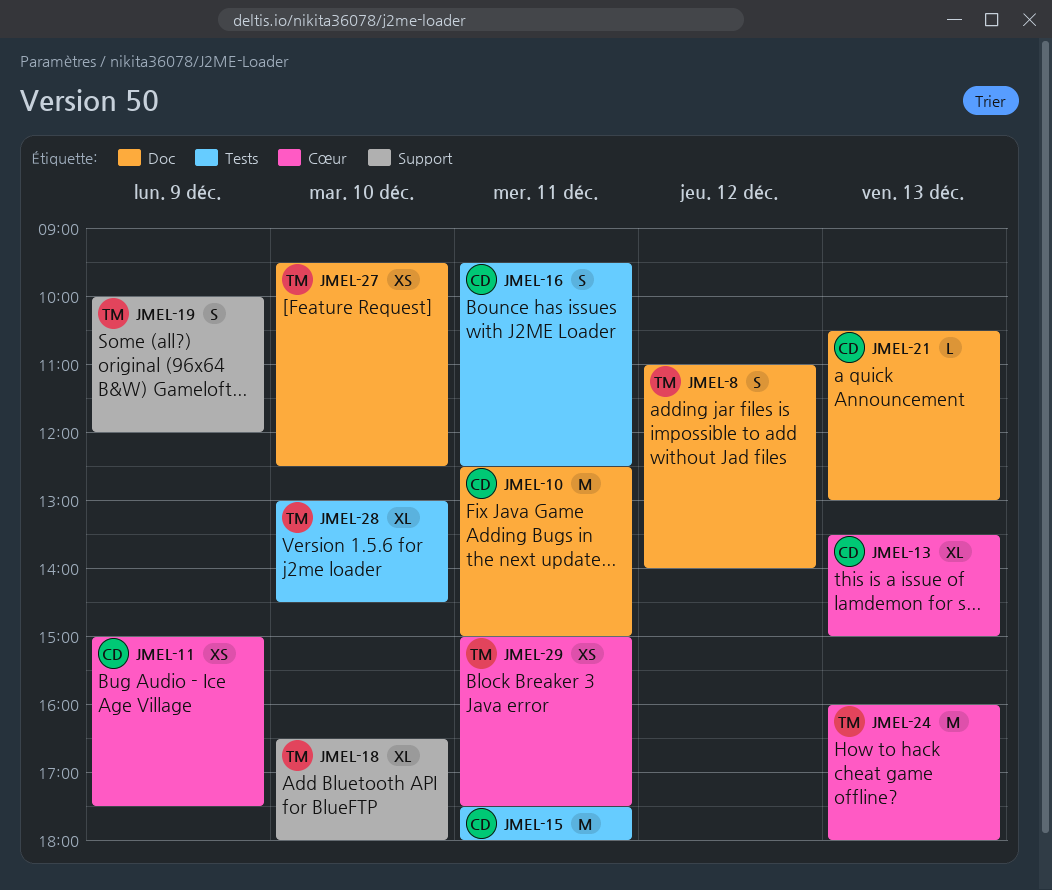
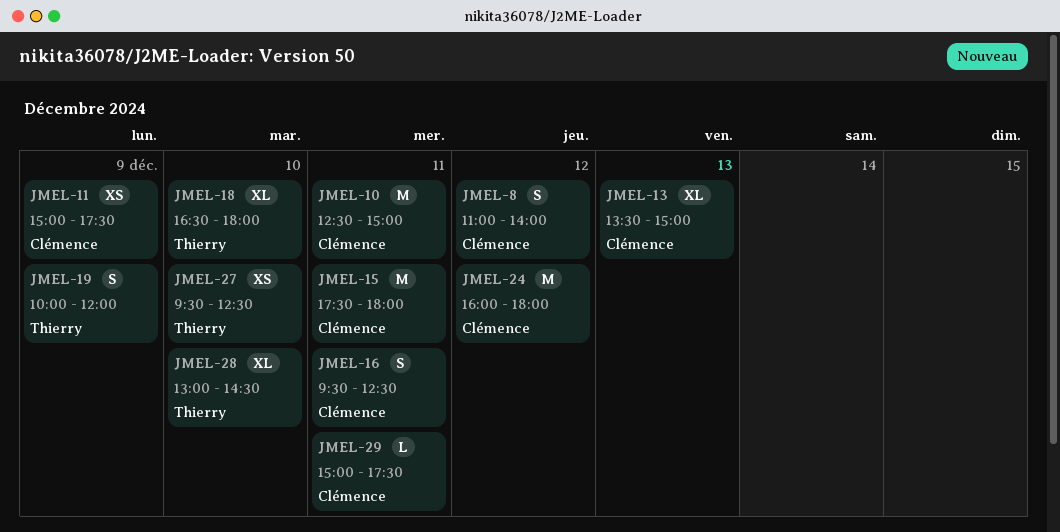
JMEL-8, owner: Thierry -> Clémence
JMEL-21: present -> none
JMEL-24, owner: Thierry -> Clémence
JMEL-24, day: Dec 13 -> Dec 12
JMEL-29, owner: Thierry -> Clémence
JMEL-29, estimate: XS -> L

